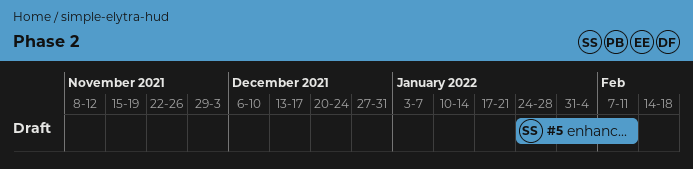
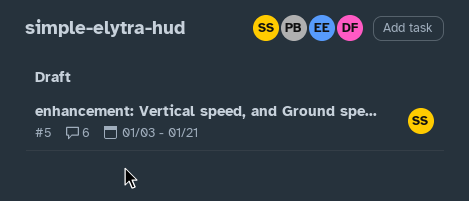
#5, start: Jan 24 -> Jan 3
#5, due: Feb 11 -> Jan 21

